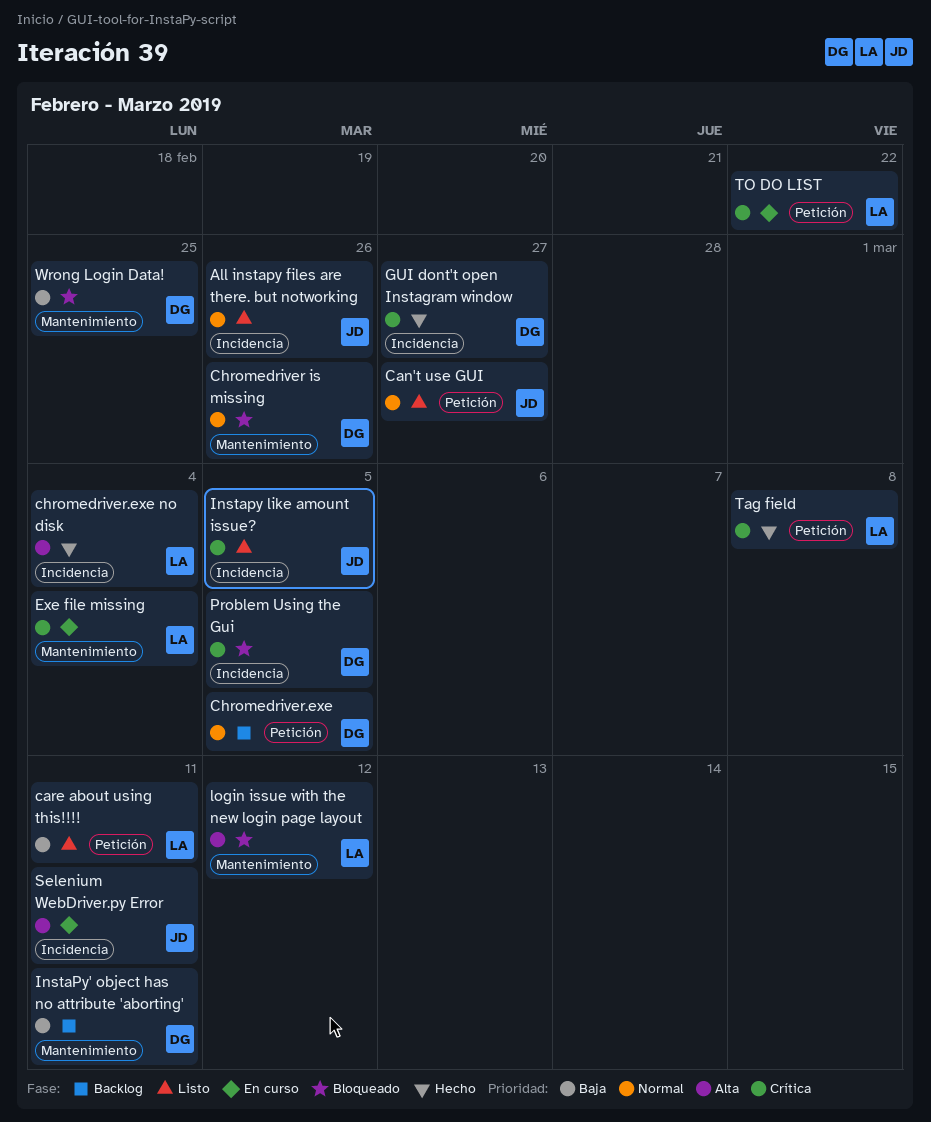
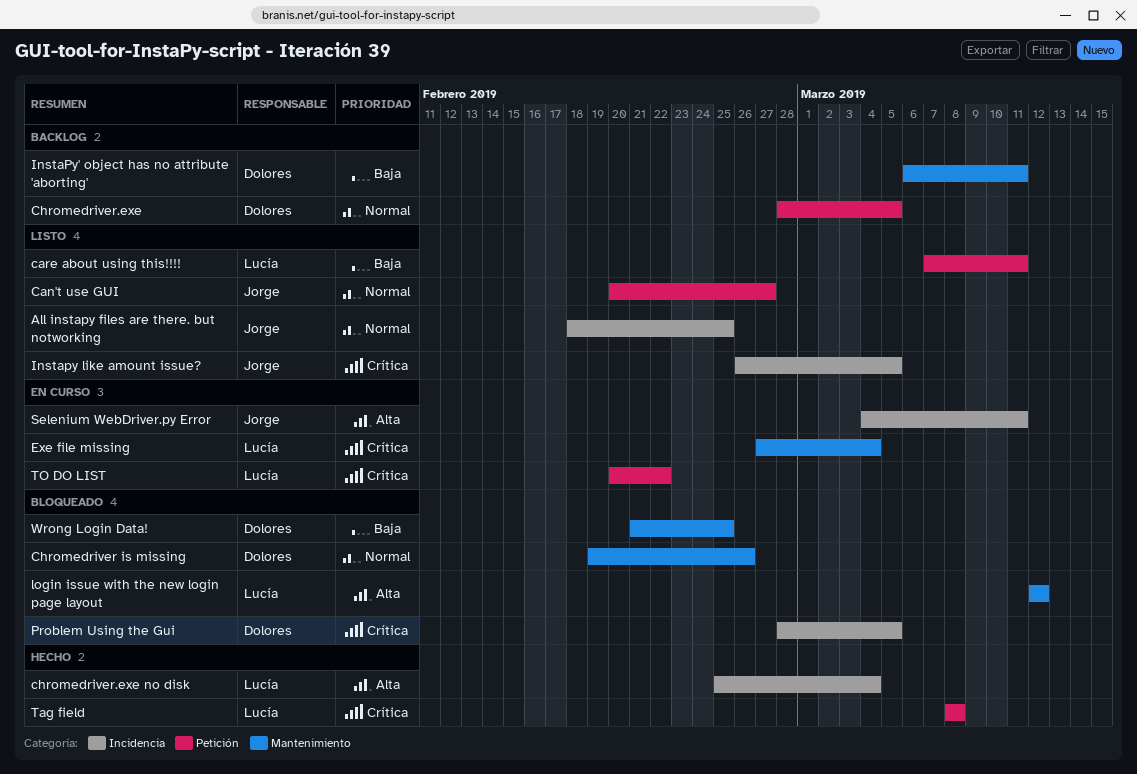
All instapy files are there. but notworking, due: Feb 26 -> Feb 25
GUI dont't open Instagram window: present -> none

